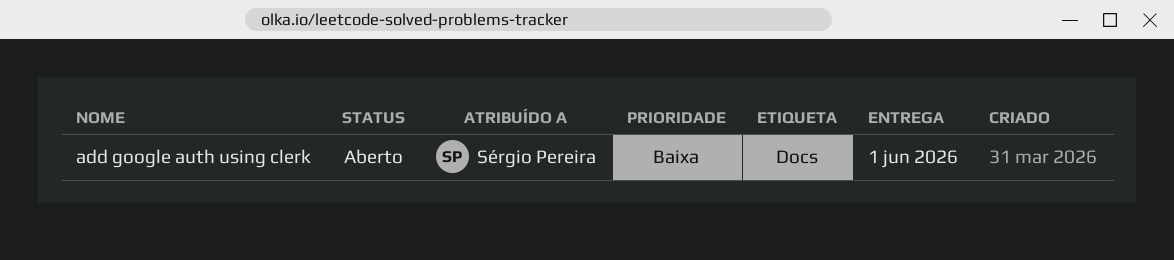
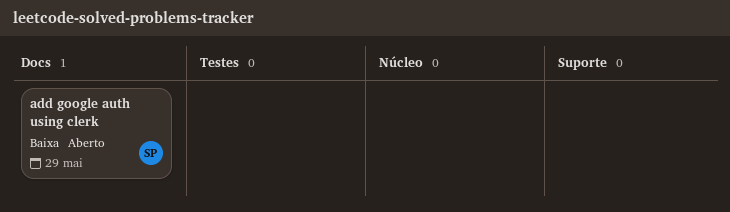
add google auth using clerk, due: Jun 1 -> May 29

